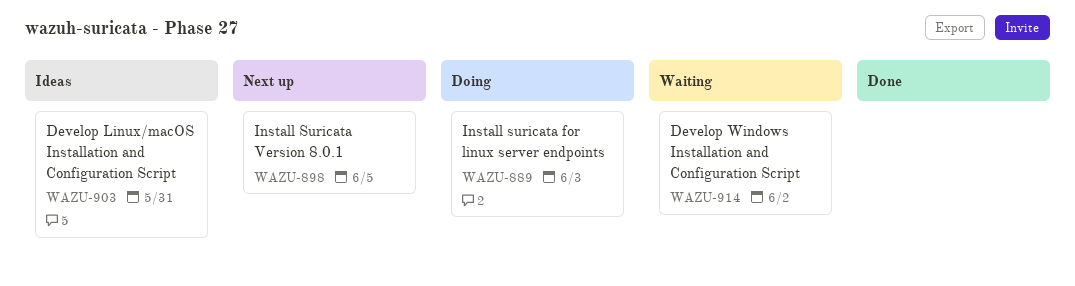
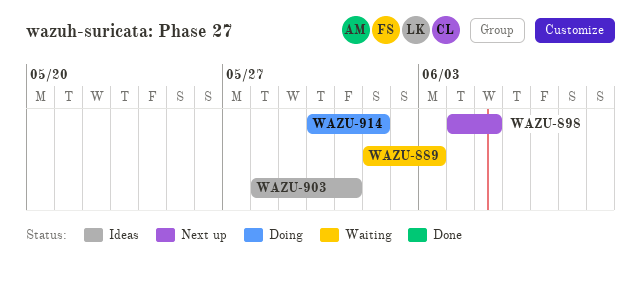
WAZU-889, status: Doing -> Waiting
WAZU-914, status: Waiting -> Doing
WAZU-914, due: Jun 2 -> Jun 1

